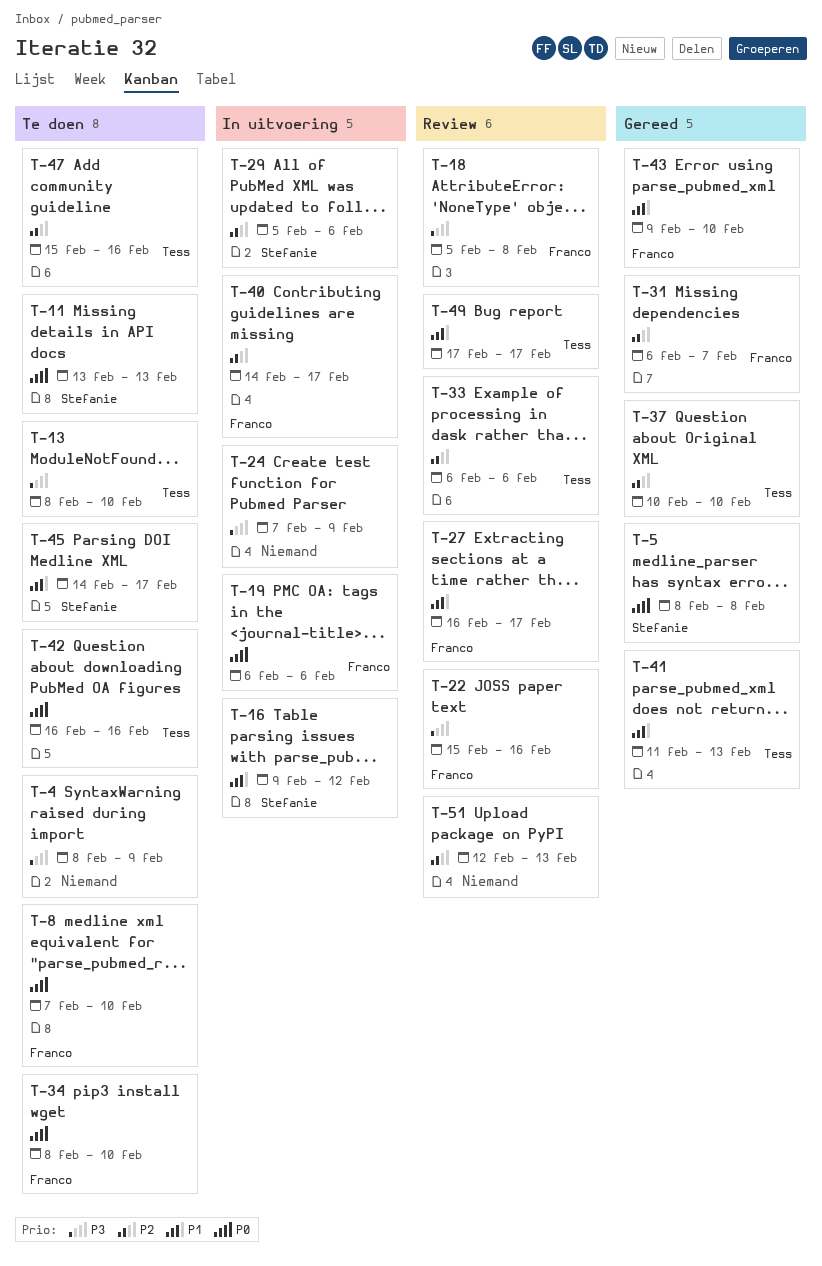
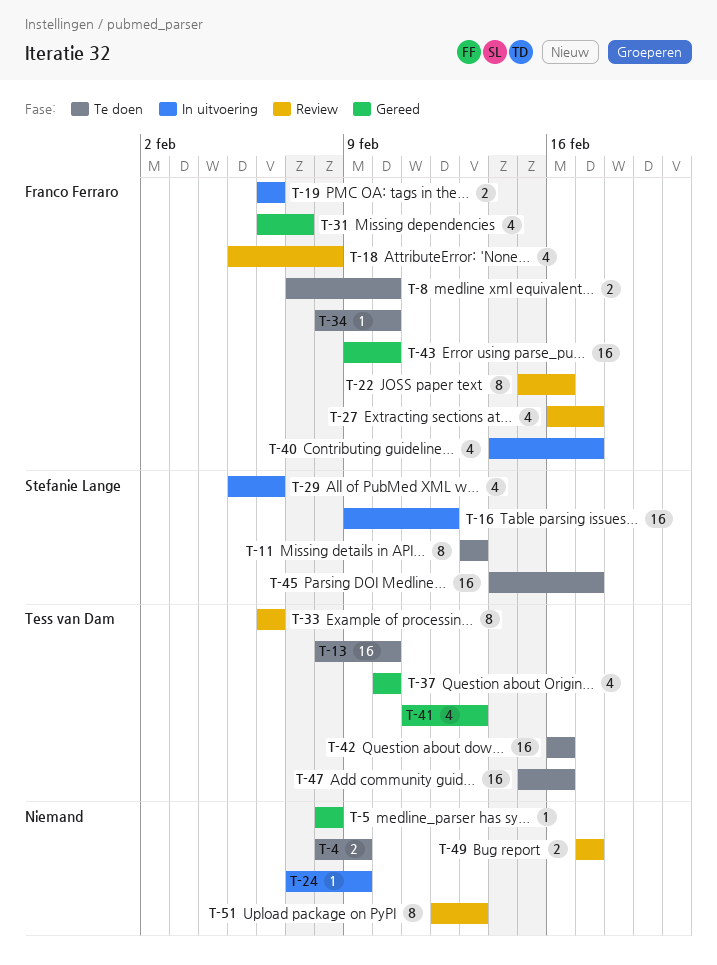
T-5, owner: Stefanie Lange -> none
T-49, owner: Tess van Dam -> none

